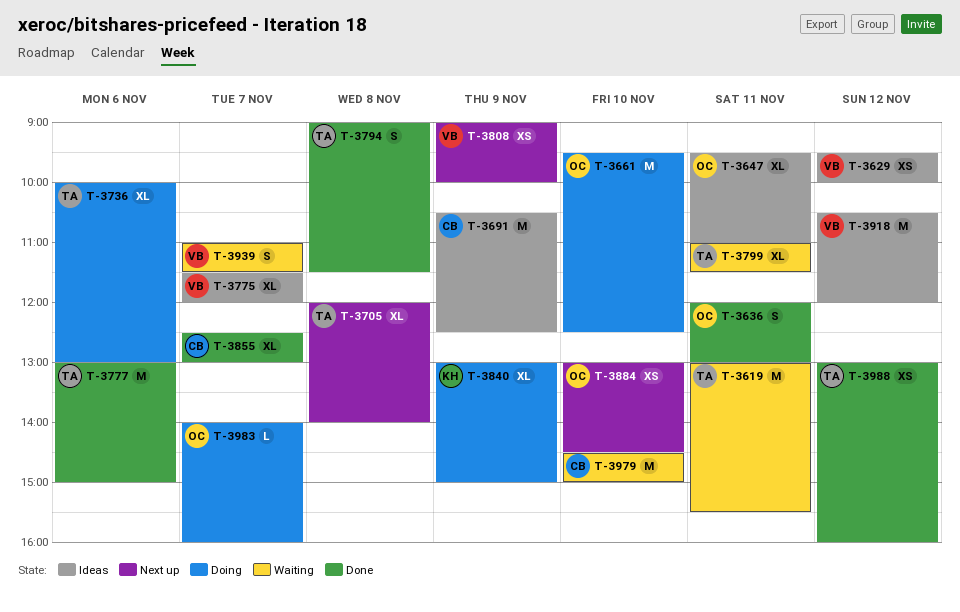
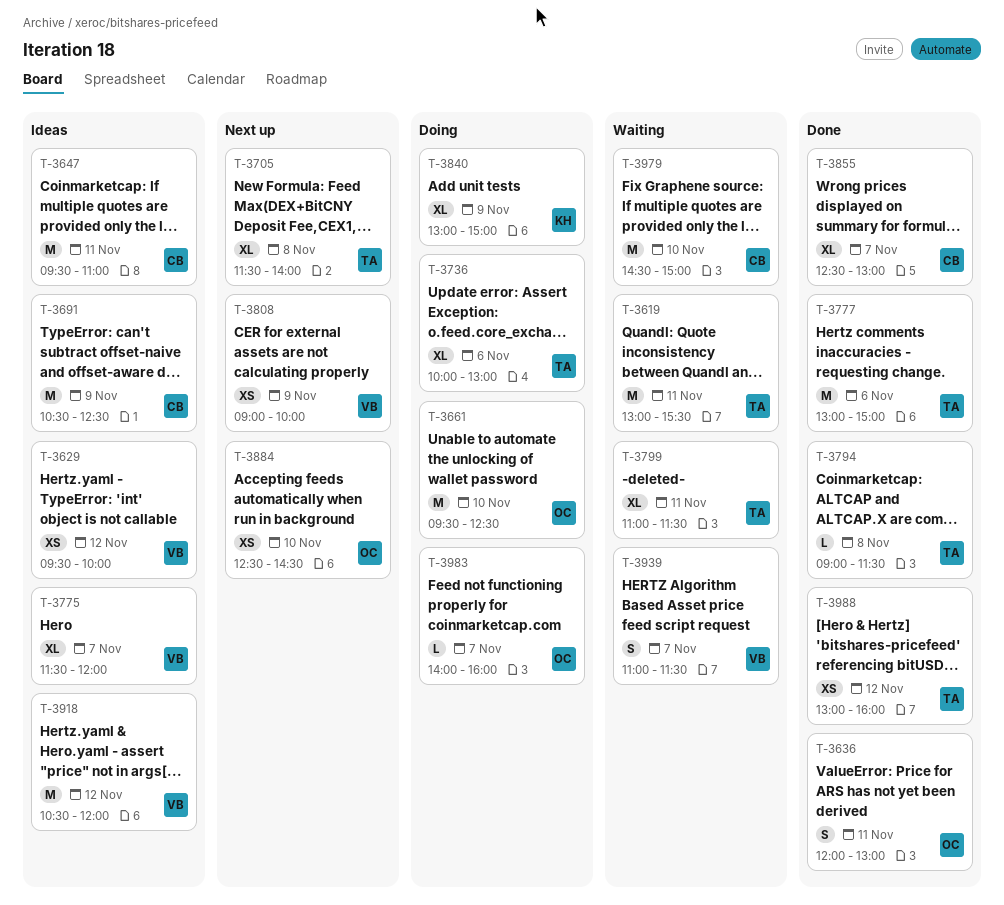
T-3647, owner: OC -> CB
T-3647, estimate: XL -> M
T-3705, begins: 12:00 -> 11:30
T-3794, estimate: S -> L
T-3884, begins: 13:00 -> 12:30

